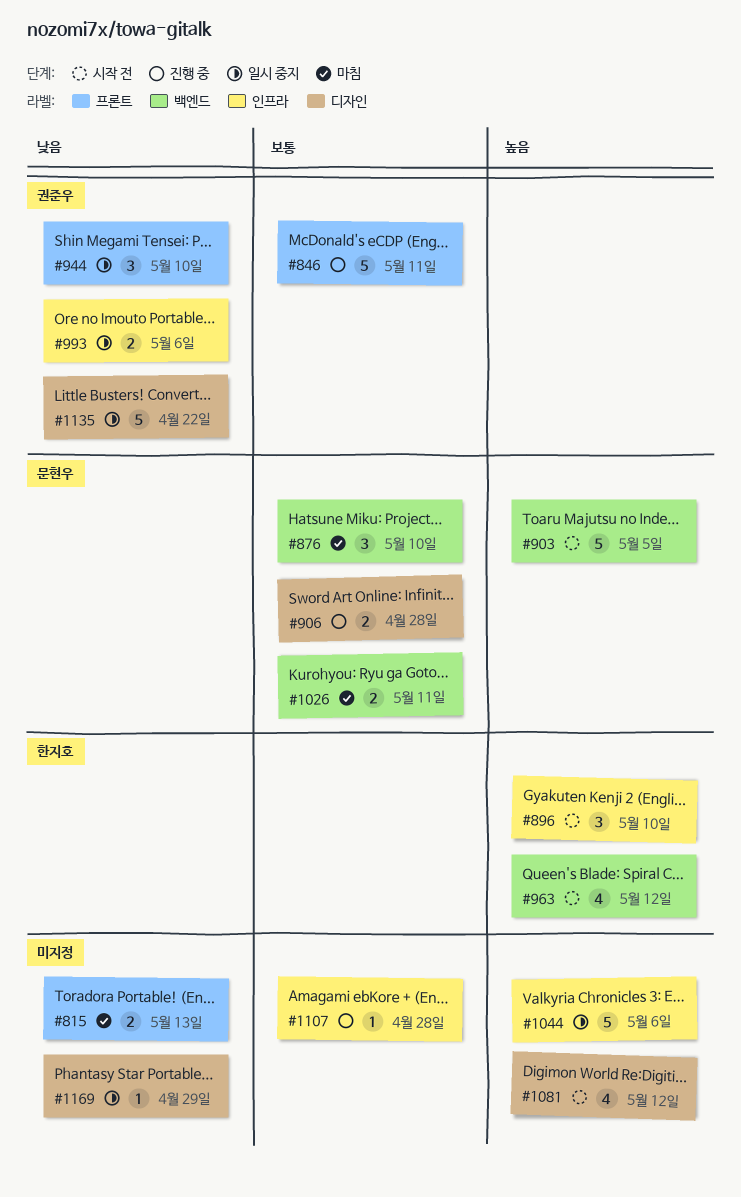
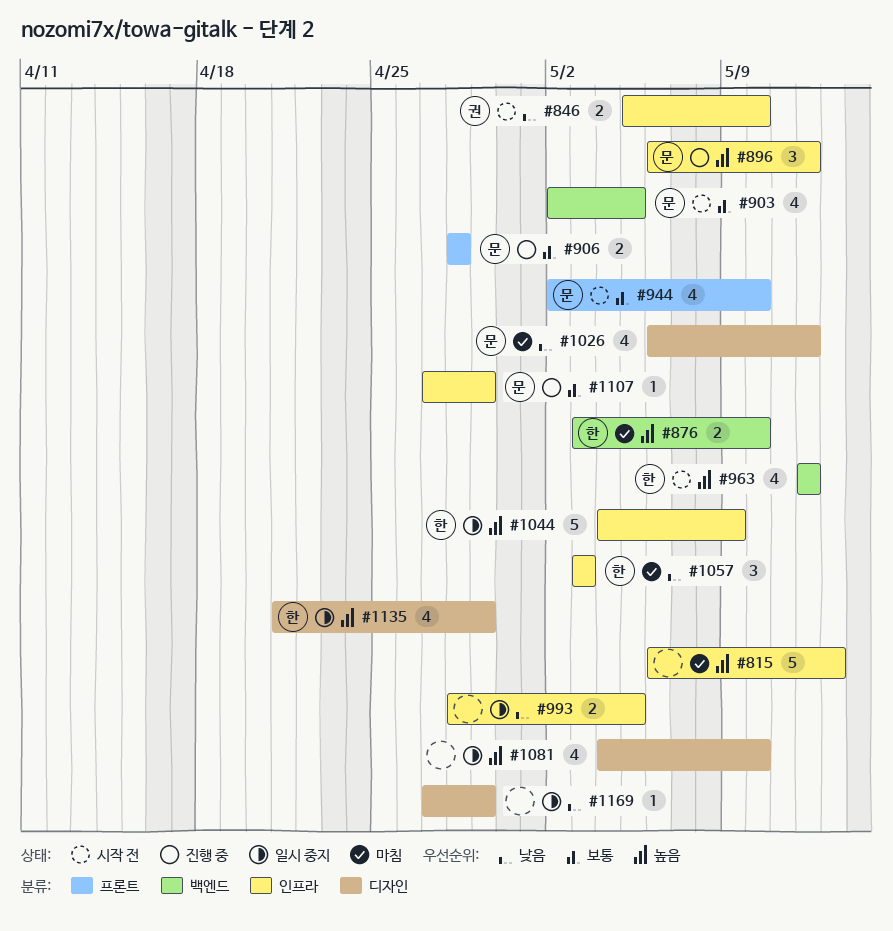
#815, priority: 낮음 -> 높음
#815, label: 프론트 -> 인프라
#815, estimate: 2 -> 5
#846, status: 진행 중 -> 시작 전
#846, priority: 보통 -> 낮음
#846, label: 프론트 -> 인프라
#846, estimate: 5 -> 2
#846, due: May 11 -> May 10
#876, owner: 문현우 -> 한지호
#876, priority: 보통 -> 높음
#876, estimate: 3 -> 2
#896, status: 시작 전 -> 진행 중
#896, owner: 한지호 -> 문현우
#896, due: May 10 -> May 12
#903, priority: 높음 -> 보통
#903, estimate: 5 -> 4
#906, label: 디자인 -> 프론트
#944, status: 일시 중지 -> 시작 전
#944, owner: 권준우 -> 문현우
#944, priority: 낮음 -> 보통
#944, estimate: 3 -> 4
#993, owner: 권준우 -> none
#993, due: May 6 -> May 5
#1026, priority: 보통 -> 낮음
#1026, label: 백엔드 -> 디자인
#1026, estimate: 2 -> 4
#1026, due: May 11 -> May 12
#1044, owner: none -> 한지호
#1044, due: May 6 -> May 9
#1057: none -> present
#1081, status: 시작 전 -> 일시 중지
#1081, due: May 12 -> May 10
#1107, owner: none -> 문현우
#1107, due: Apr 28 -> Apr 29
#1135, owner: 권준우 -> 한지호
#1135, priority: 낮음 -> 높음
#1135, estimate: 5 -> 4
#1135, due: Apr 22 -> Apr 29

